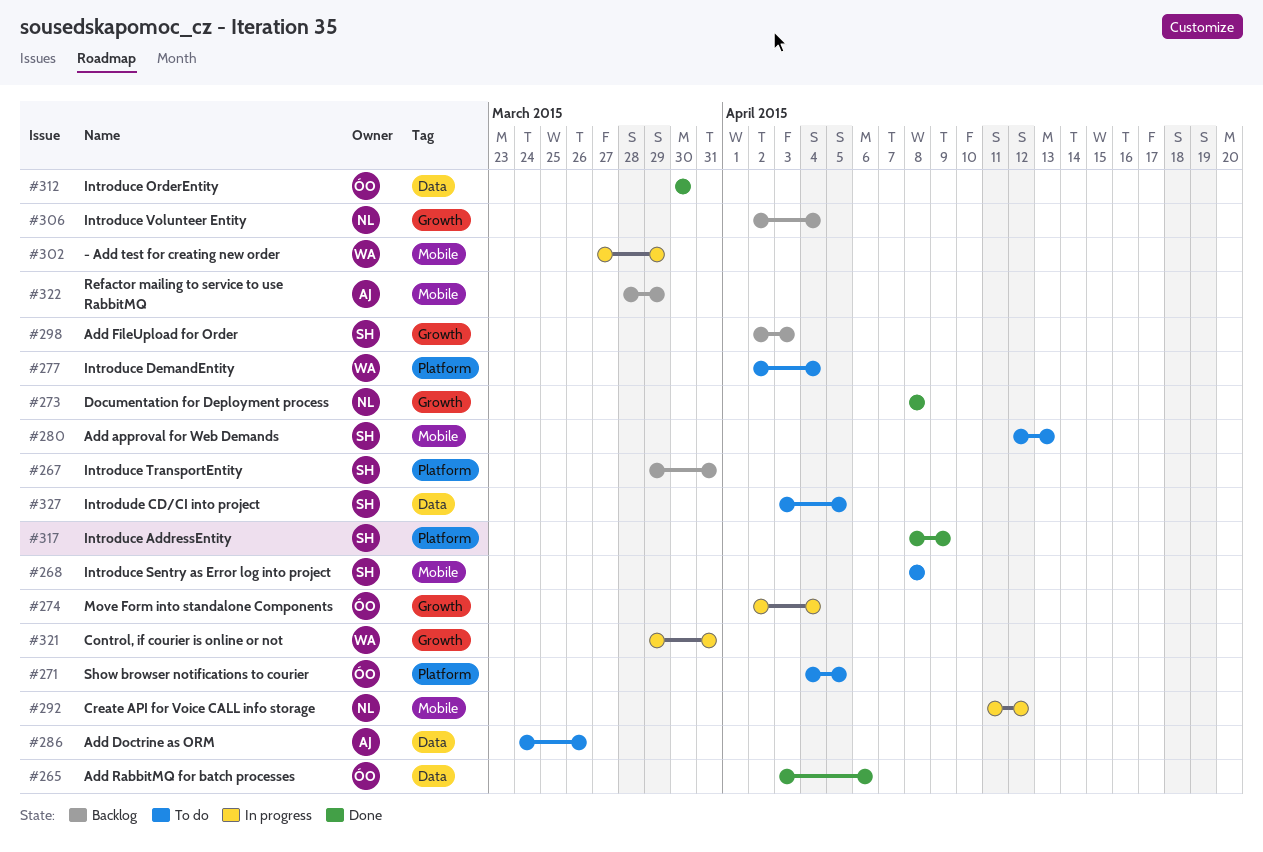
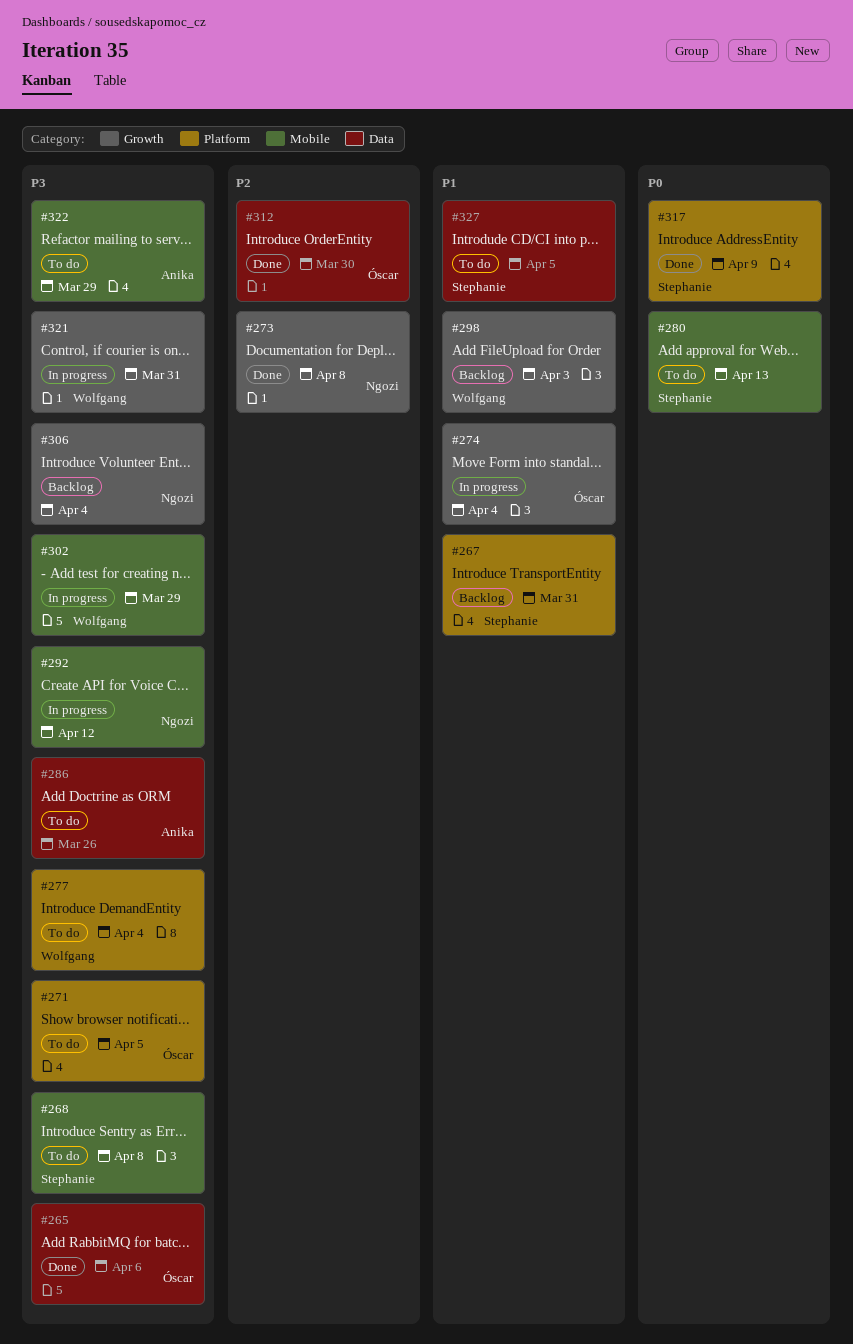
#298, owner: Stephanie -> Wolfgang
#322, status: Backlog -> To do

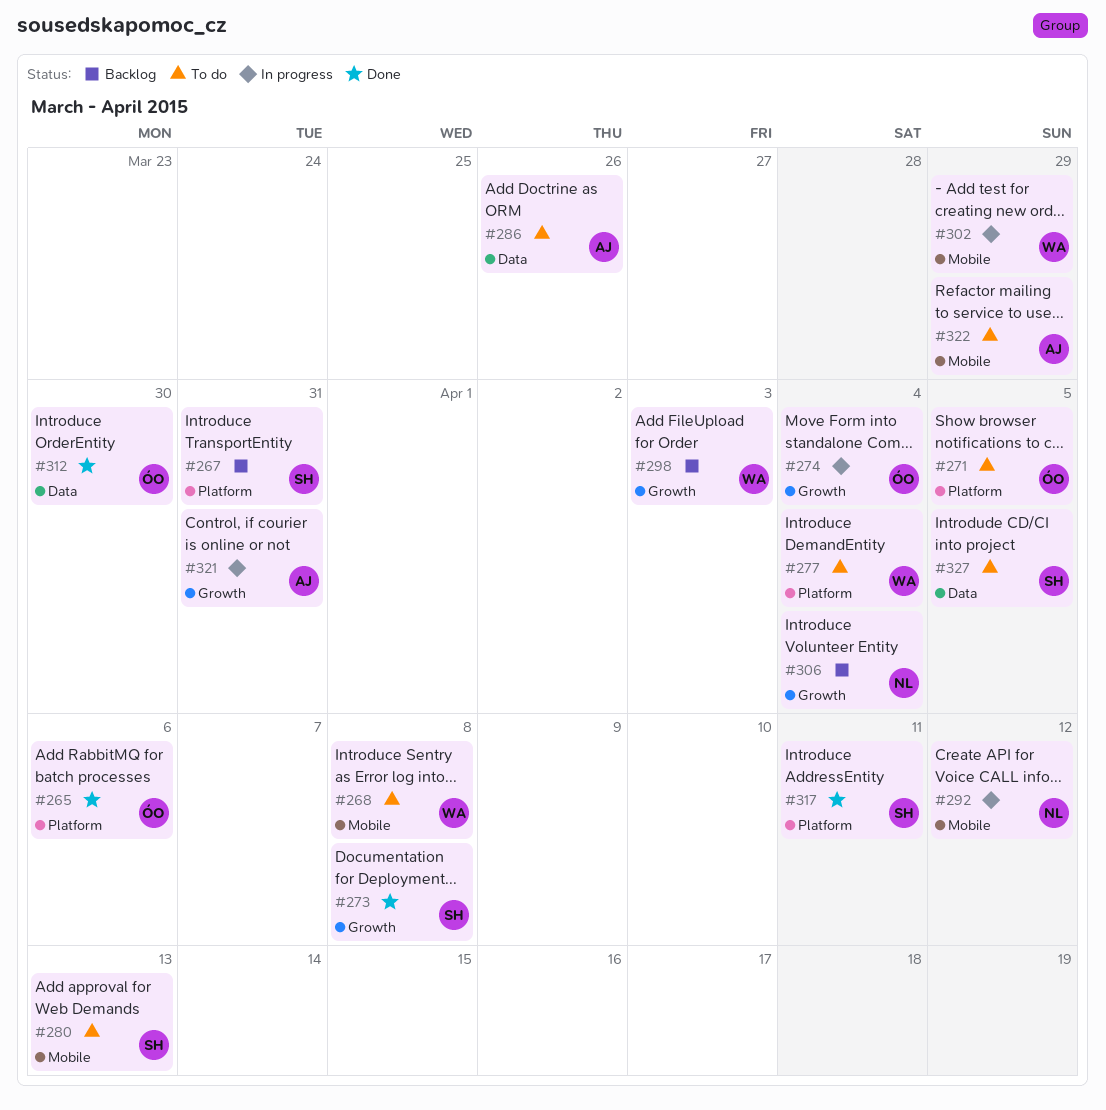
#265, label: Data -> Platform
#268, owner: Stephanie -> Wolfgang
#273, owner: Ngozi -> Stephanie
#317, due: Apr 9 -> Apr 11
#321, owner: Wolfgang -> Anika

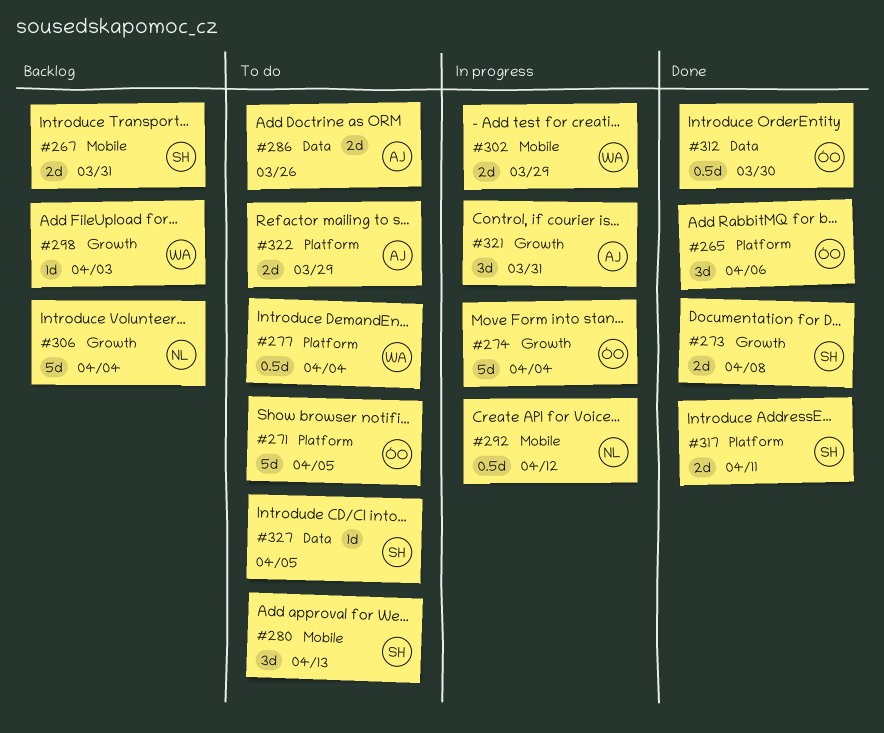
#267, label: Platform -> Mobile
#268: present -> none
#322, label: Mobile -> Platform

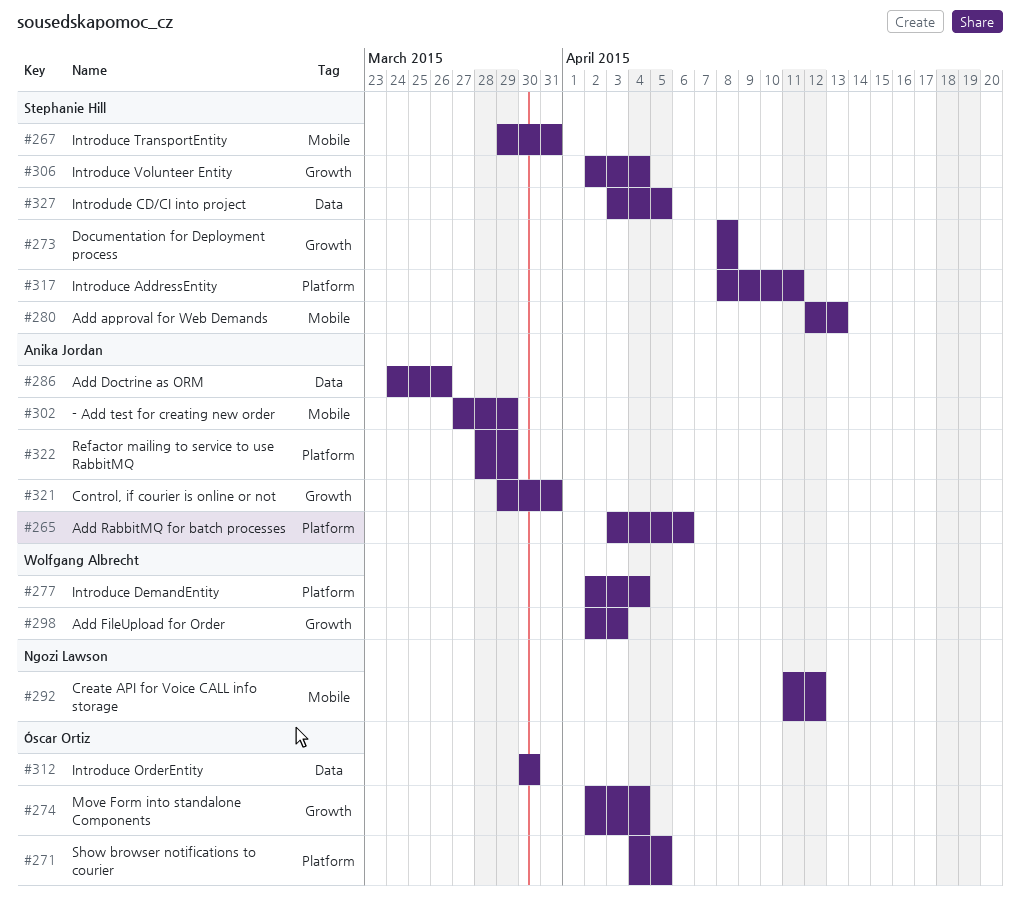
#265, owner: Óscar Ortiz -> Anika Jordan
#302, owner: Wolfgang Albrecht -> Anika Jordan
#306, owner: Ngozi Lawson -> Stephanie Hill

